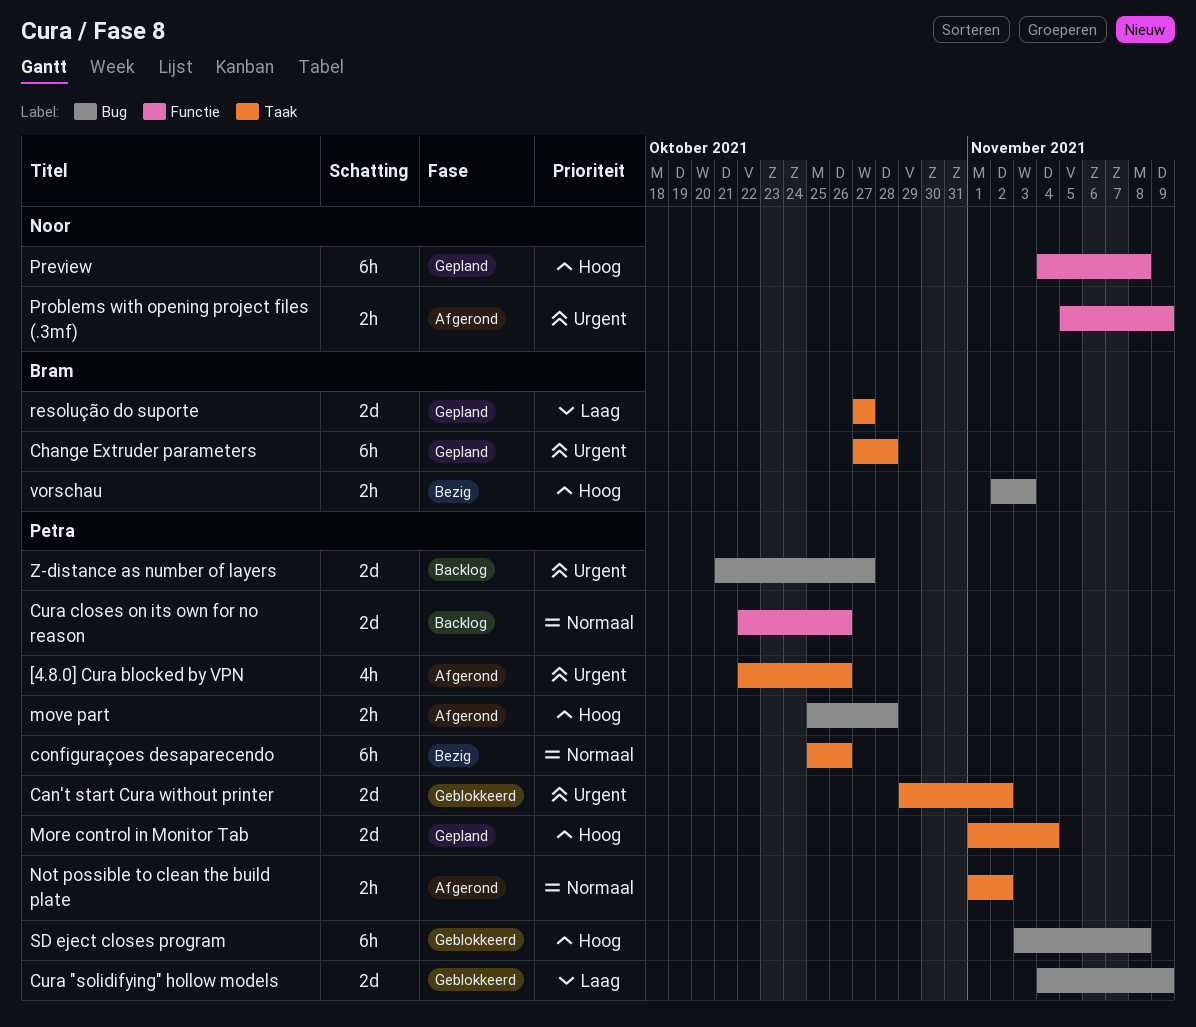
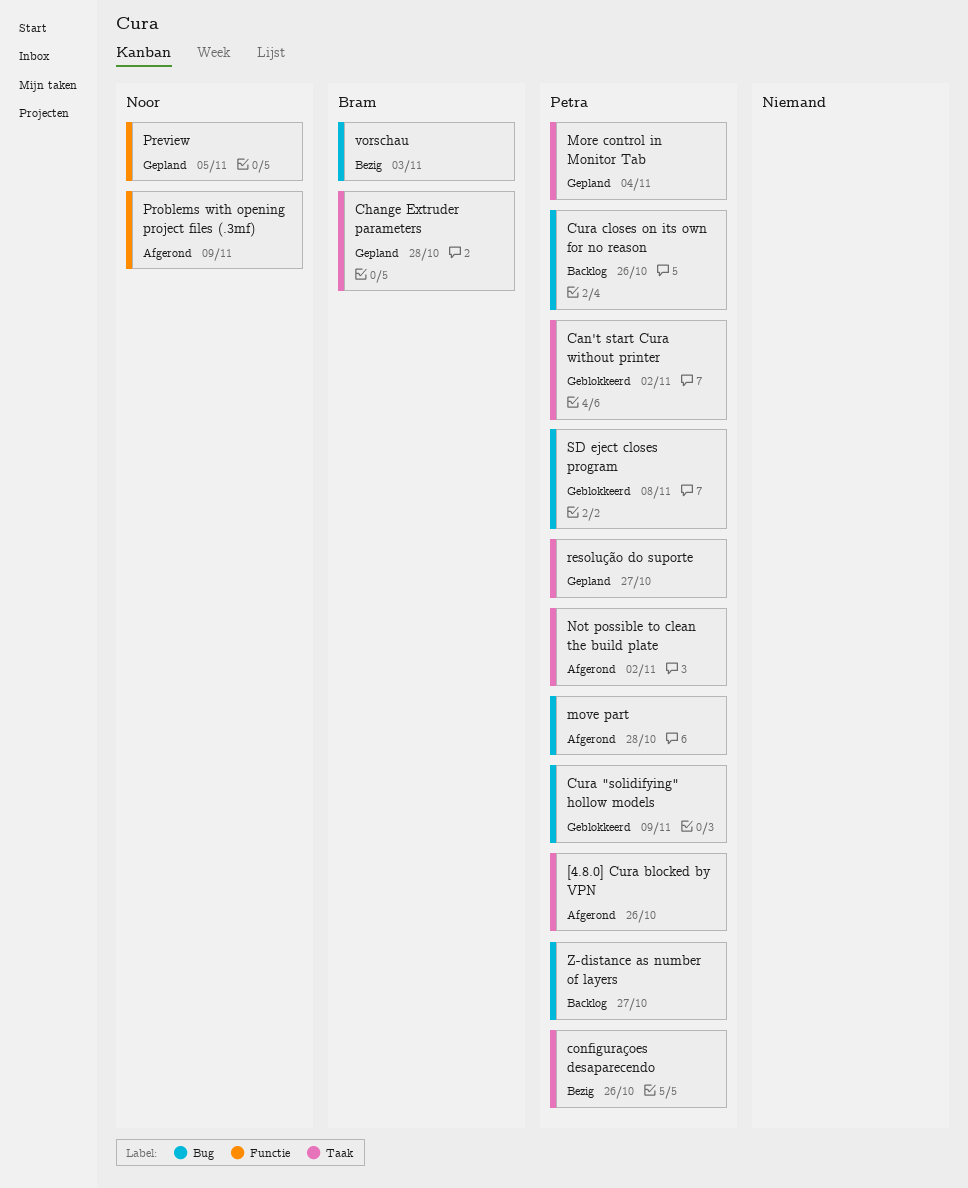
Cura closes on its own for no reason, label: Functie -> Bug
Preview, due: Nov 8 -> Nov 5
resolução do suporte, owner: Bram -> Petra

